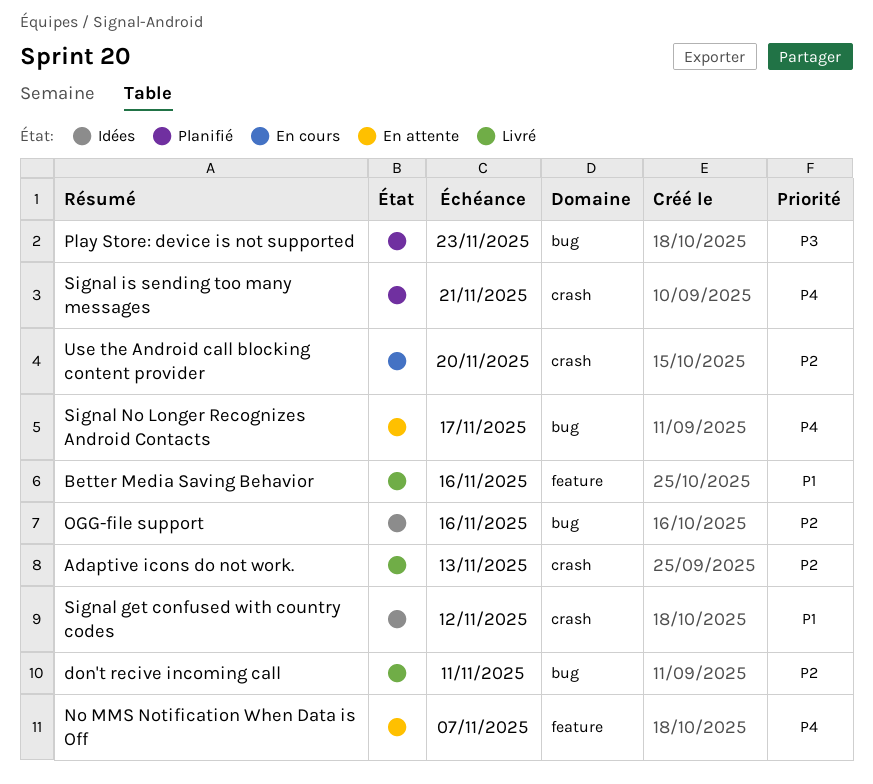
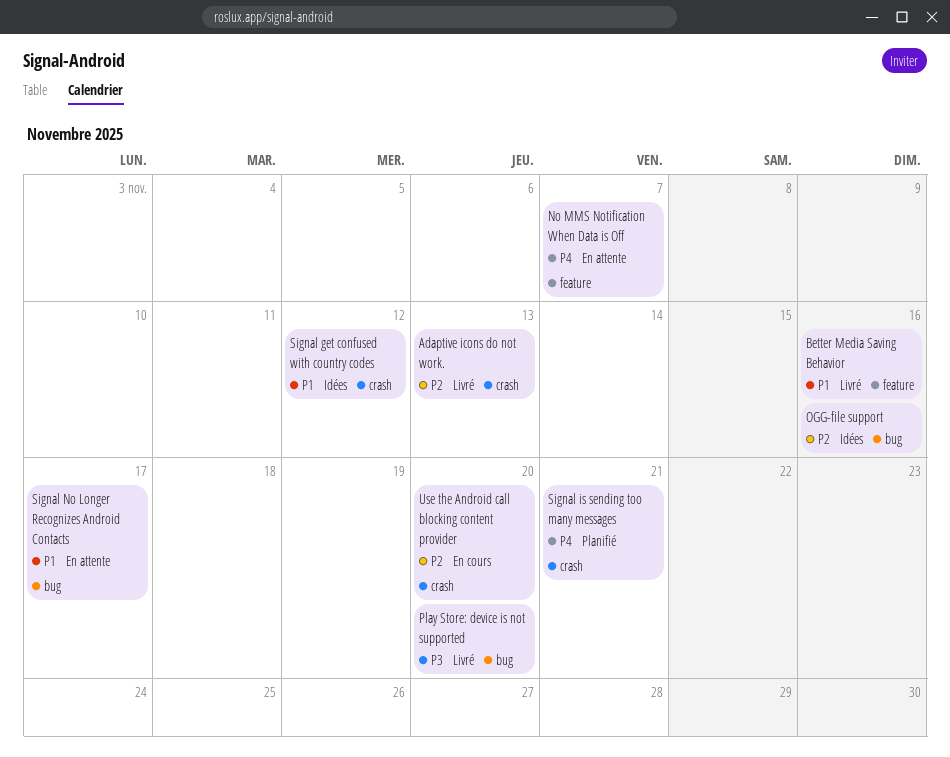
don't recive incoming call: present -> none
Play Store: device is not supported, status: Planifié -> Livré
Play Store: device is not supported, due: Nov 23 -> Nov 20
Signal No Longer Recognizes Android Contacts, priority: P4 -> P1

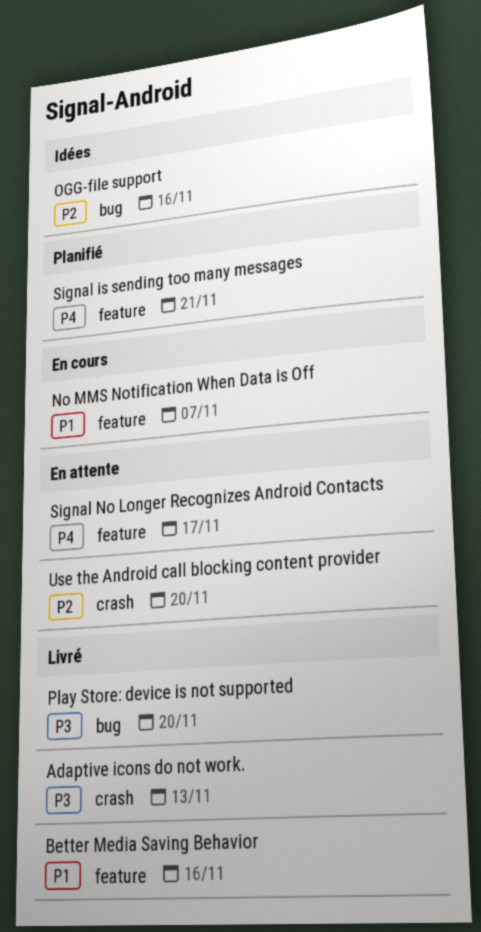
Adaptive icons do not work., priority: P2 -> P3
No MMS Notification When Data is Off, status: En attente -> En cours
No MMS Notification When Data is Off, priority: P4 -> P1
Signal get confused with country codes: present -> none
Signal is sending too many messages, label: crash -> feature
Signal No Longer Recognizes Android Contacts, priority: P1 -> P4
Signal No Longer Recognizes Android Contacts, label: bug -> feature
Use the Android call blocking content provider, status: En cours -> En attente

